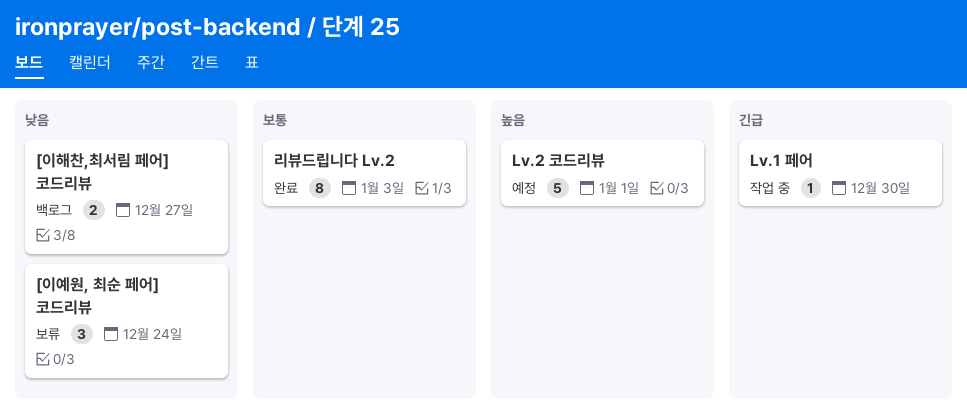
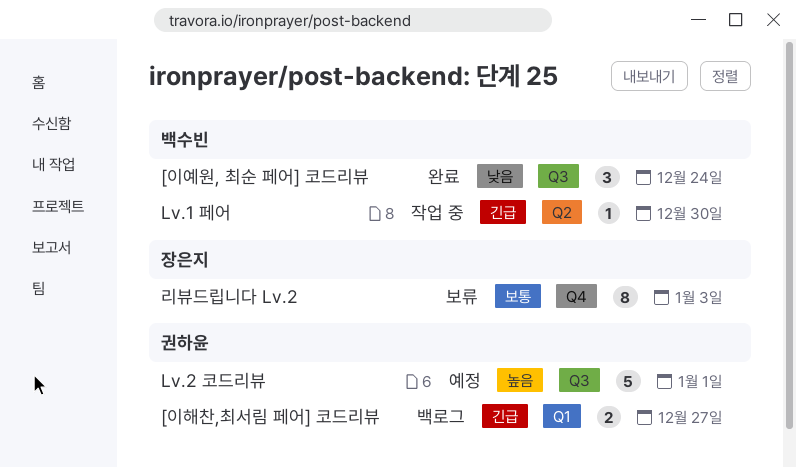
[이예원, 최순 페어] 코드리뷰, status: 보류 -> 완료
[이해찬,최서림 페어] 코드리뷰, priority: 낮음 -> 긴급
리뷰드립니다 Lv.2, status: 완료 -> 보류

